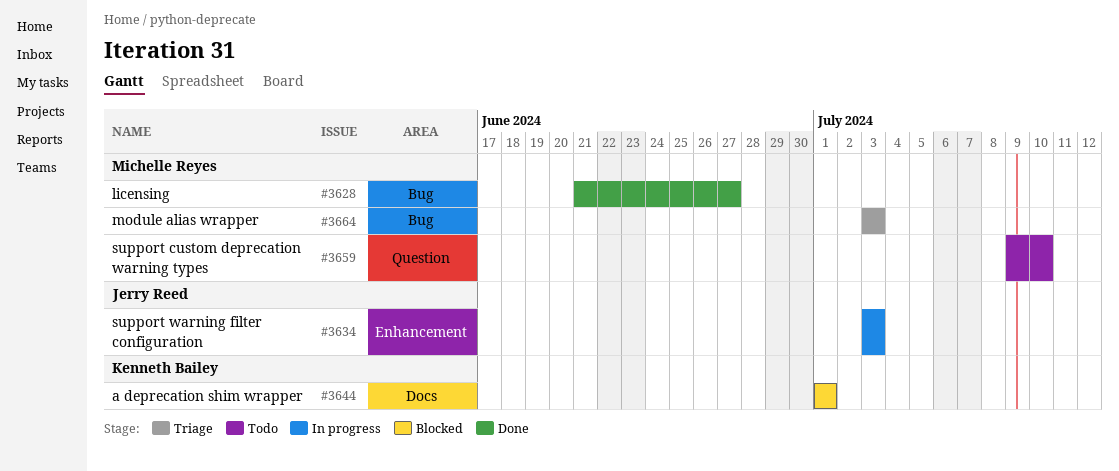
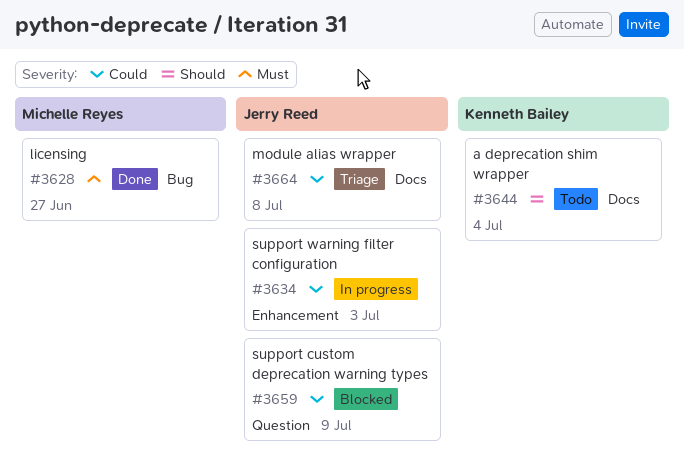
#3644, status: Blocked -> Todo
#3644, due: Jul 1 -> Jul 4
#3659, status: Todo -> Blocked
#3659, owner: Michelle Reyes -> Jerry Reed
#3659, due: Jul 10 -> Jul 9
#3664, owner: Michelle Reyes -> Jerry Reed
#3664, label: Bug -> Docs
#3664, due: Jul 3 -> Jul 8

